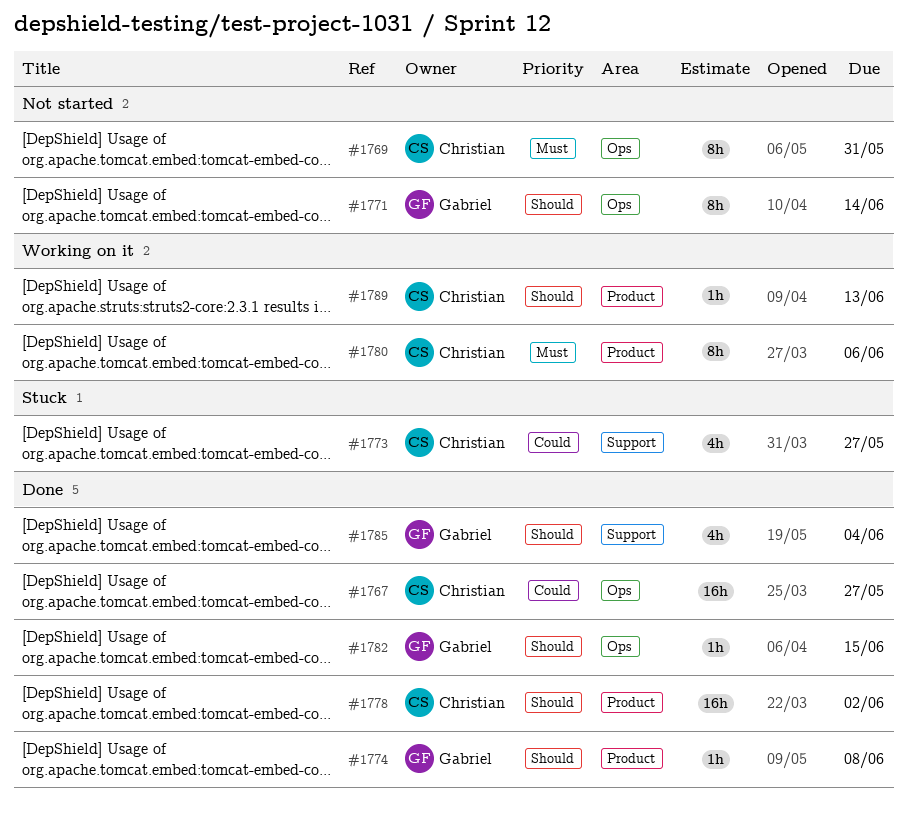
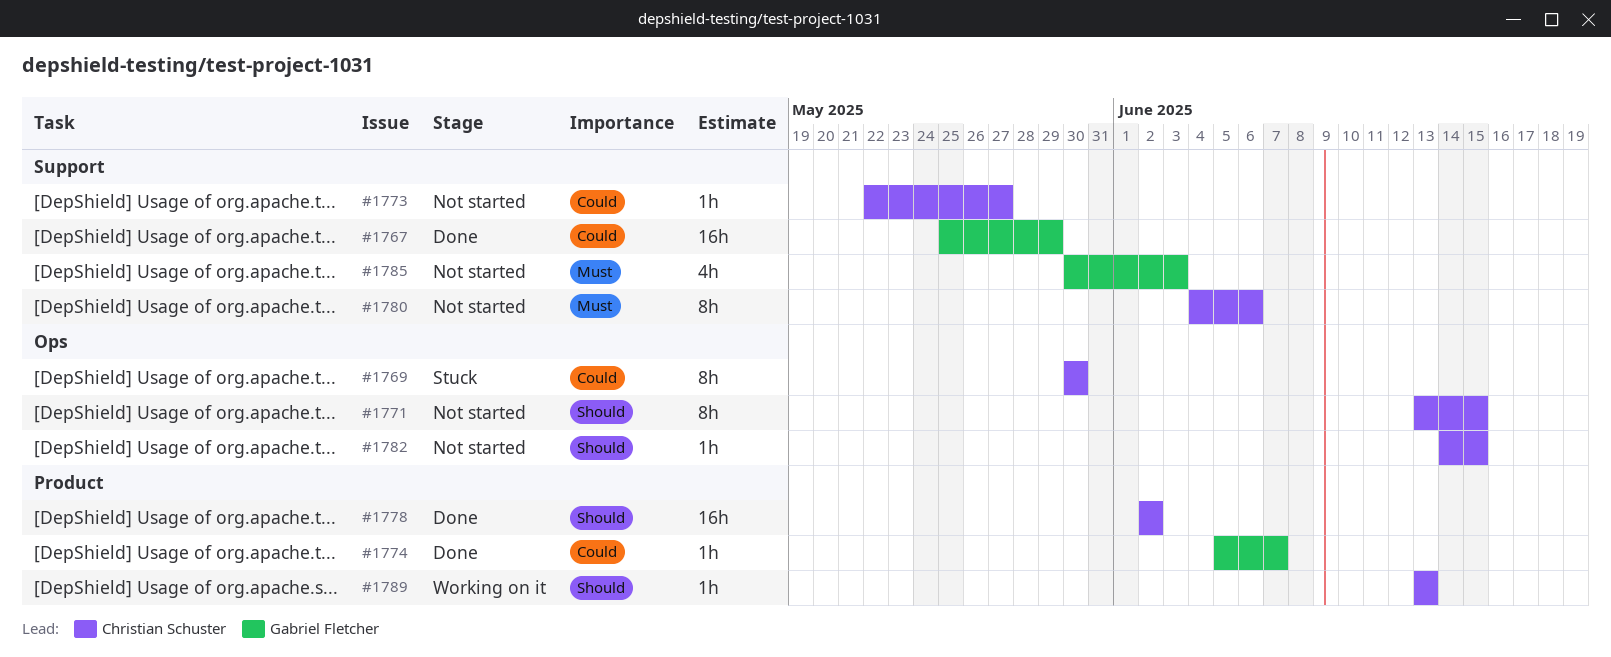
#1767, owner: Christian Schuster -> Gabriel Fletcher
#1767, label: Ops -> Support
#1767, due: May 27 -> May 29
#1769, status: Not started -> Stuck
#1769, priority: Must -> Could
#1769, due: May 31 -> May 30
#1771, owner: Gabriel Fletcher -> Christian Schuster
#1771, due: Jun 14 -> Jun 15
#1773, status: Stuck -> Not started
#1773, estimate: 4h -> 1h
#1774, priority: Should -> Could
#1774, due: Jun 8 -> Jun 7
#1780, status: Working on it -> Not started
#1780, label: Product -> Support
#1782, status: Done -> Not started
#1782, owner: Gabriel Fletcher -> Christian Schuster
#1785, status: Done -> Not started
#1785, priority: Should -> Must
#1785, due: Jun 4 -> Jun 3

